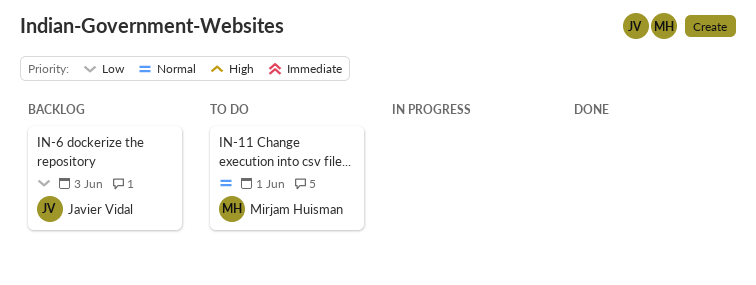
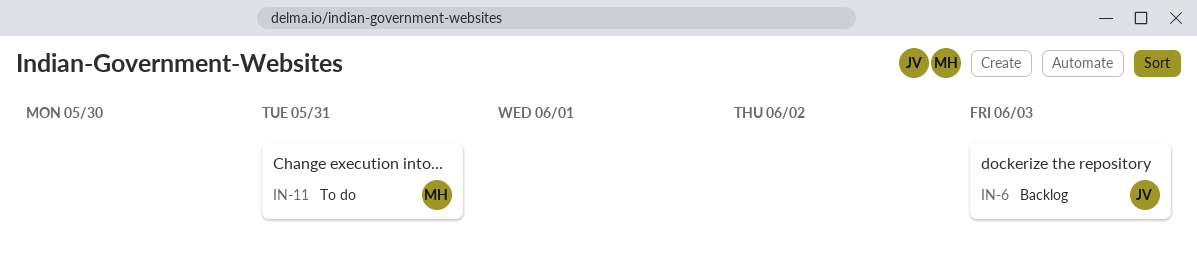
IN-11, due: Jun 1 -> May 31

